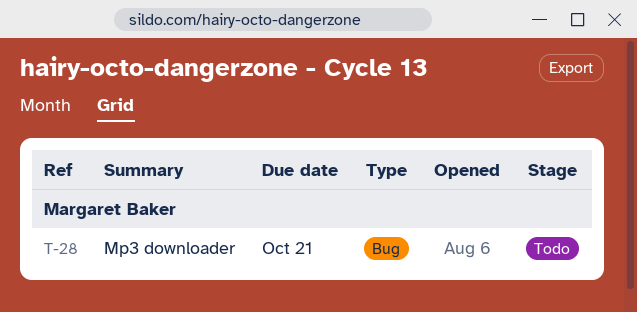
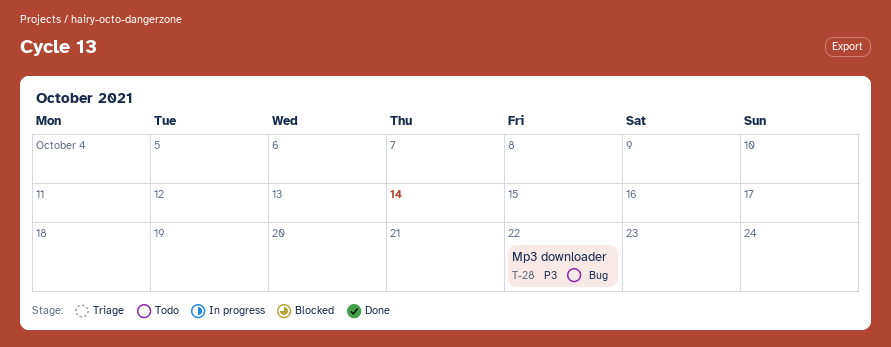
T-28, due: Oct 21 -> Oct 22

